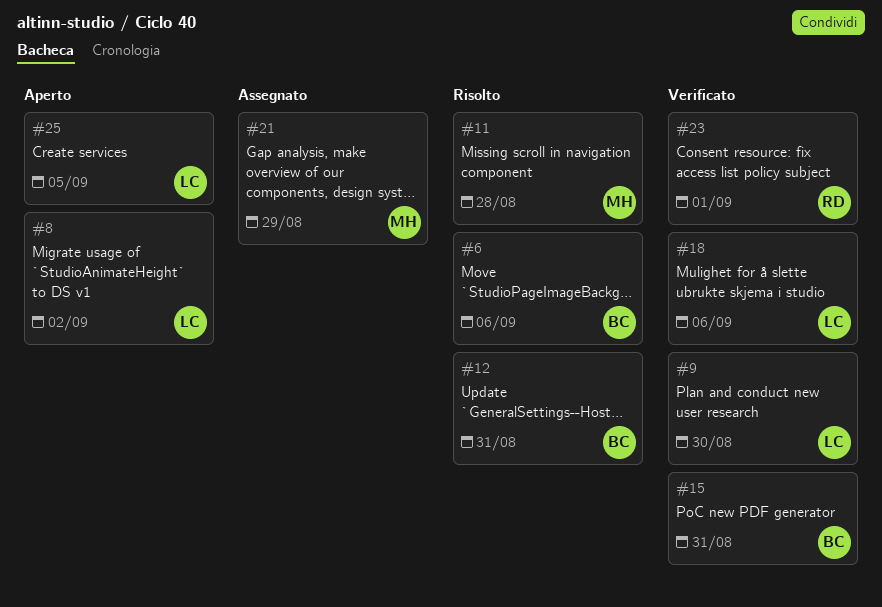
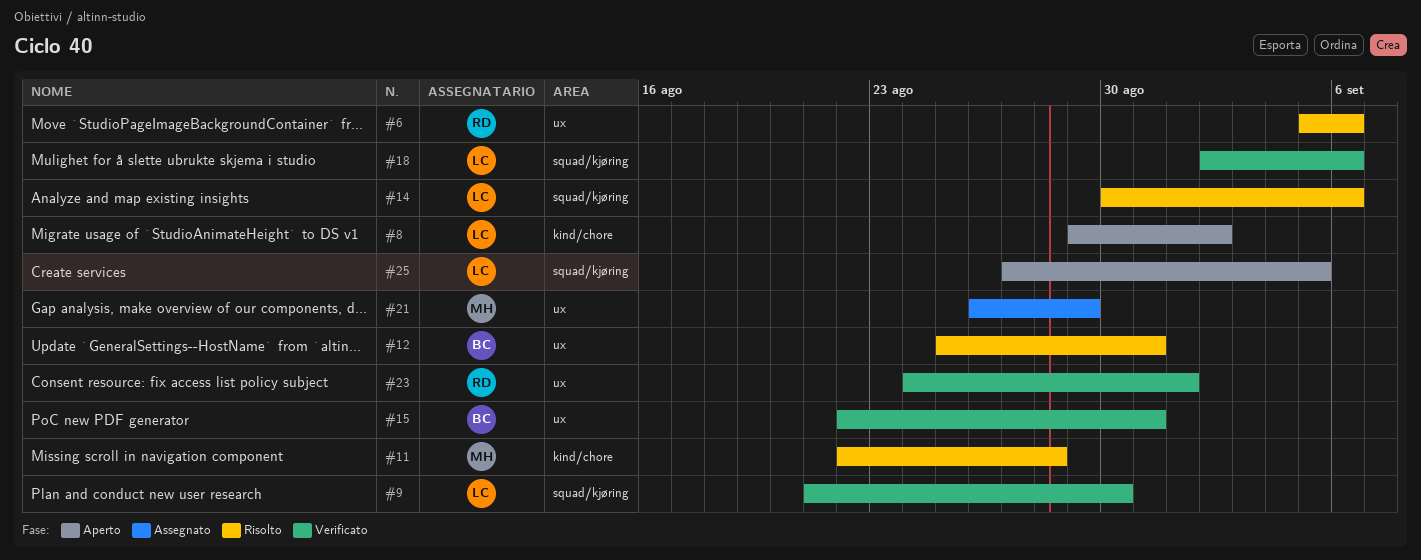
#6, owner: BC -> RD
#14: none -> present

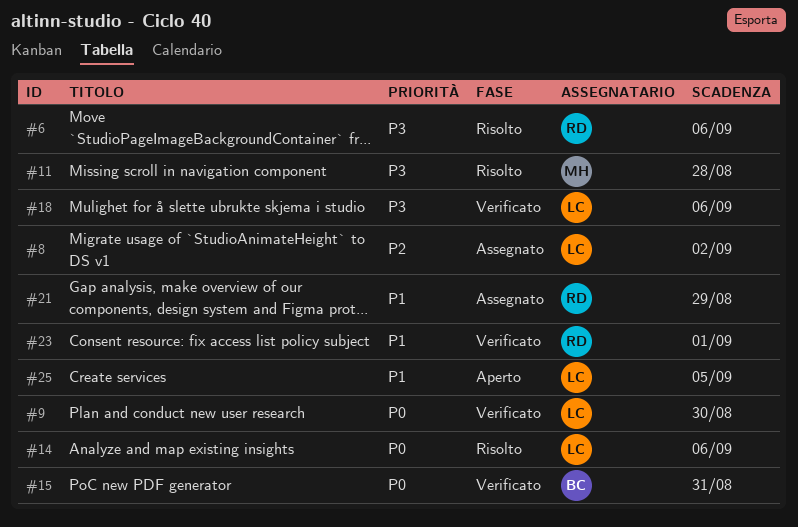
#8, status: Aperto -> Assegnato
#12: present -> none
#21, owner: MH -> RD

